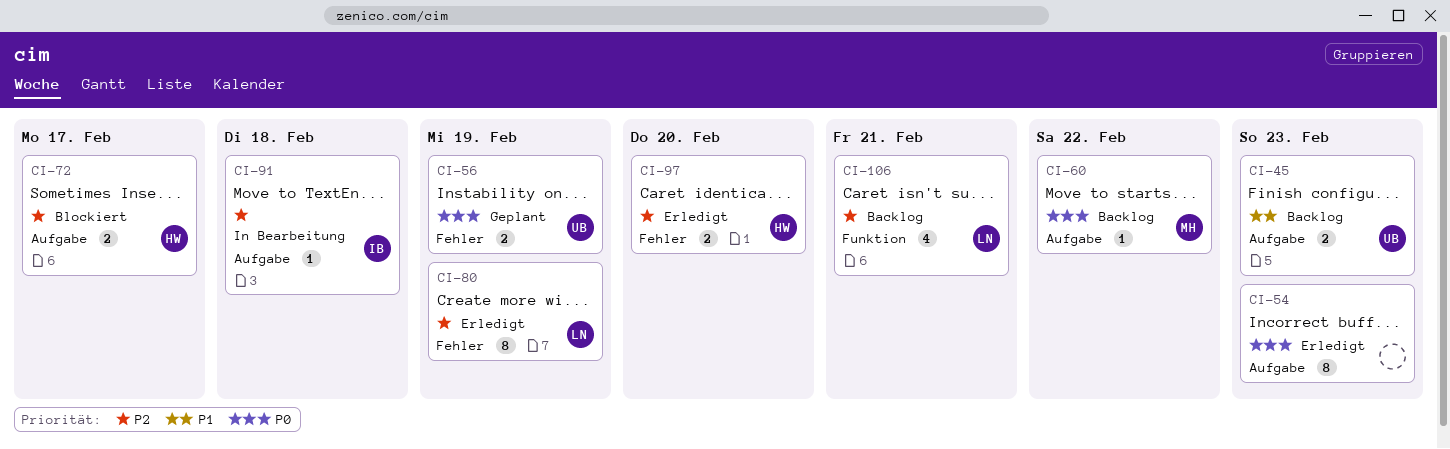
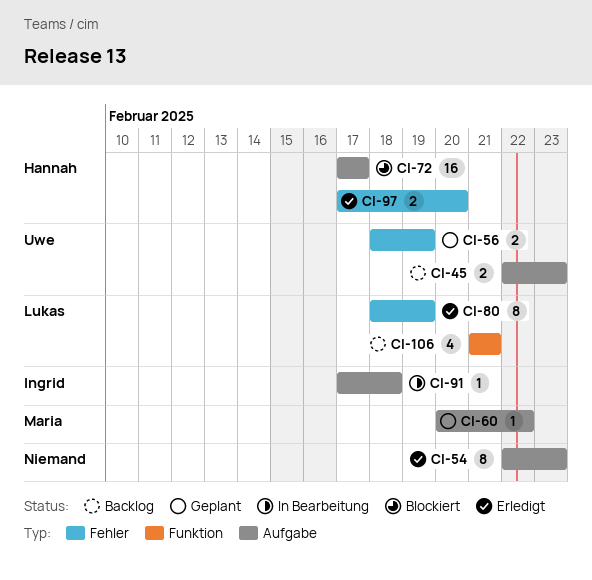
CI-60, status: Backlog -> Geplant
CI-72, estimate: 2 -> 16

